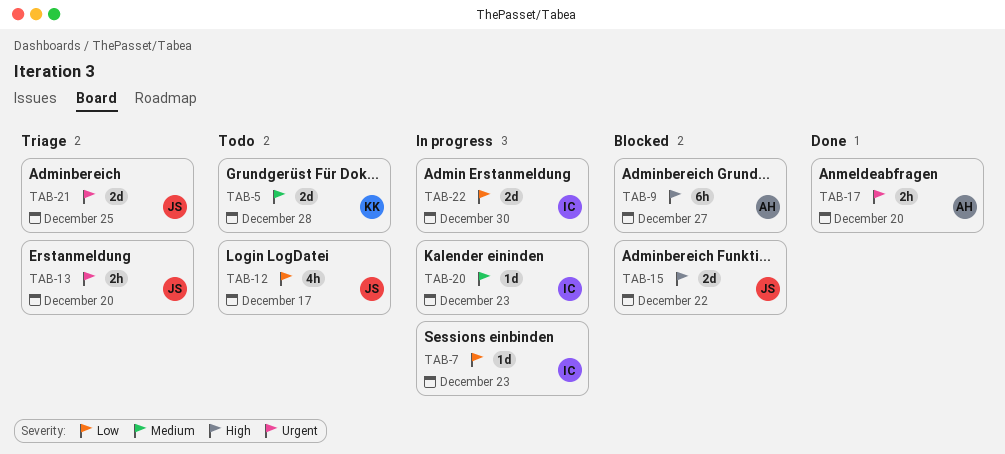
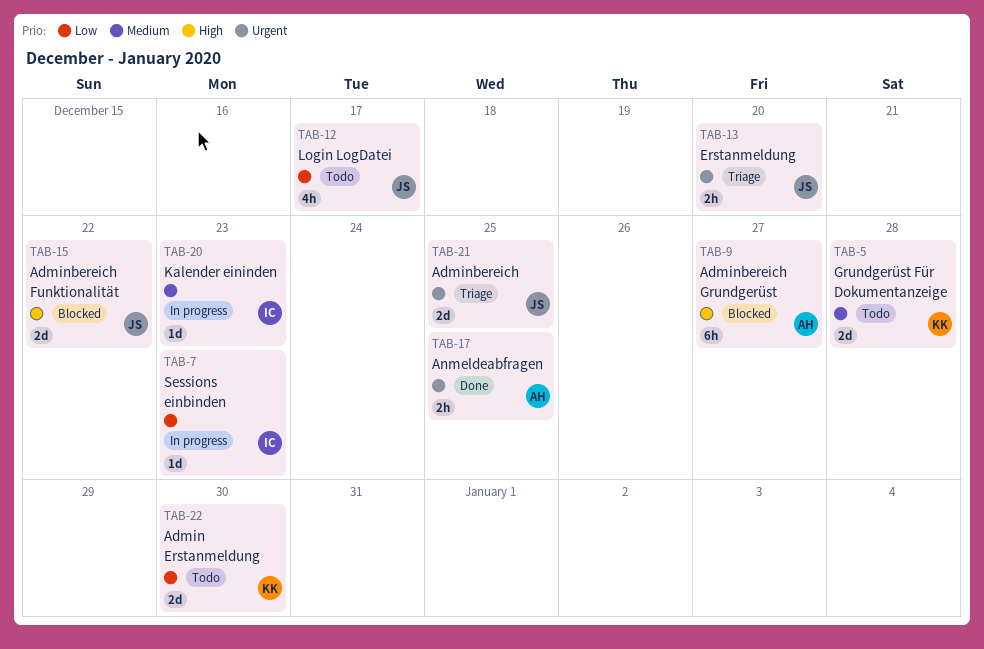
TAB-17, due: Dec 20 -> Dec 25
TAB-22, status: In progress -> Todo
TAB-22, owner: IC -> KK

